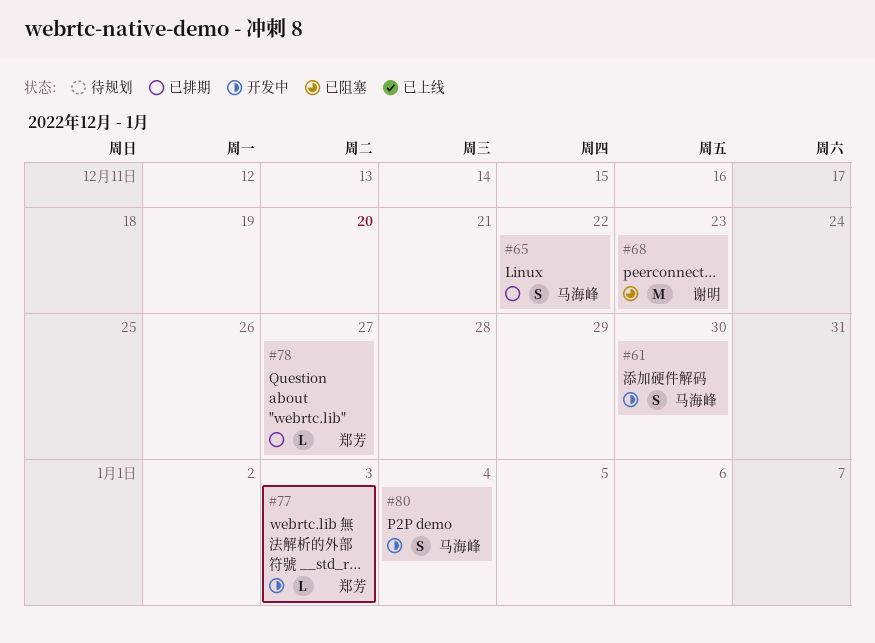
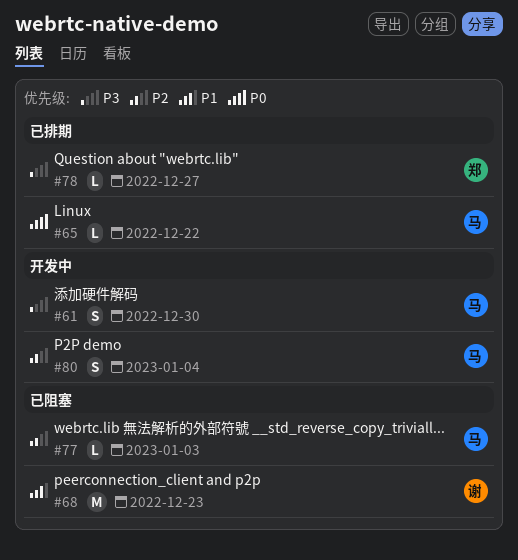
#65, estimate: S -> L
#77, status: 开发中 -> 已阻塞
#77, owner: 郑芳 -> 马海峰

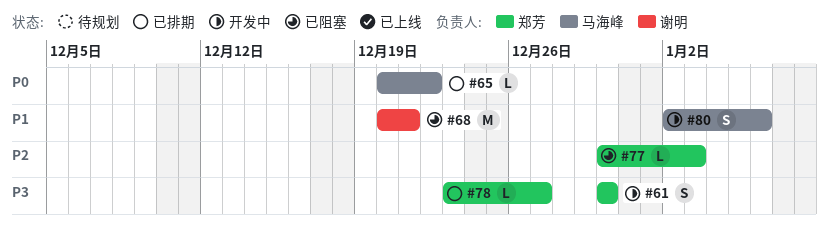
#61, owner: 马海峰 -> 郑芳
#68, due: Dec 23 -> Dec 21
#77, owner: 马海峰 -> 郑芳
#80, priority: P2 -> P1
#80, due: Jan 4 -> Jan 6

